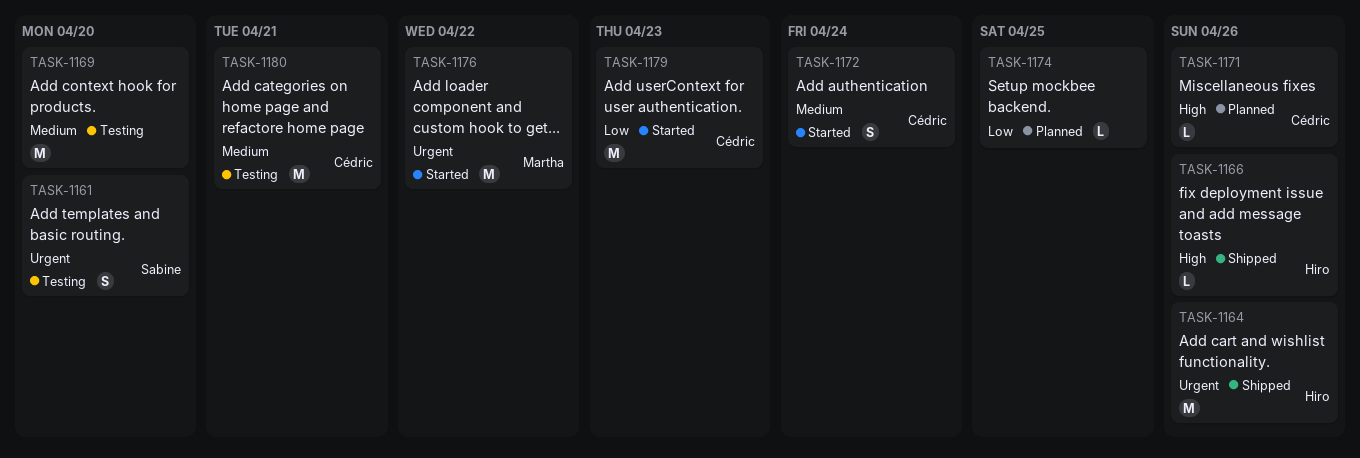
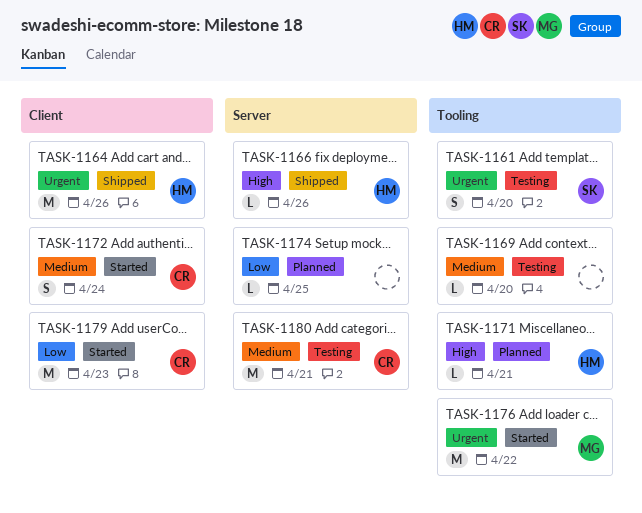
TASK-1169, estimate: M -> L
TASK-1171, owner: Cédric -> Hiro
TASK-1171, due: Apr 26 -> Apr 21

